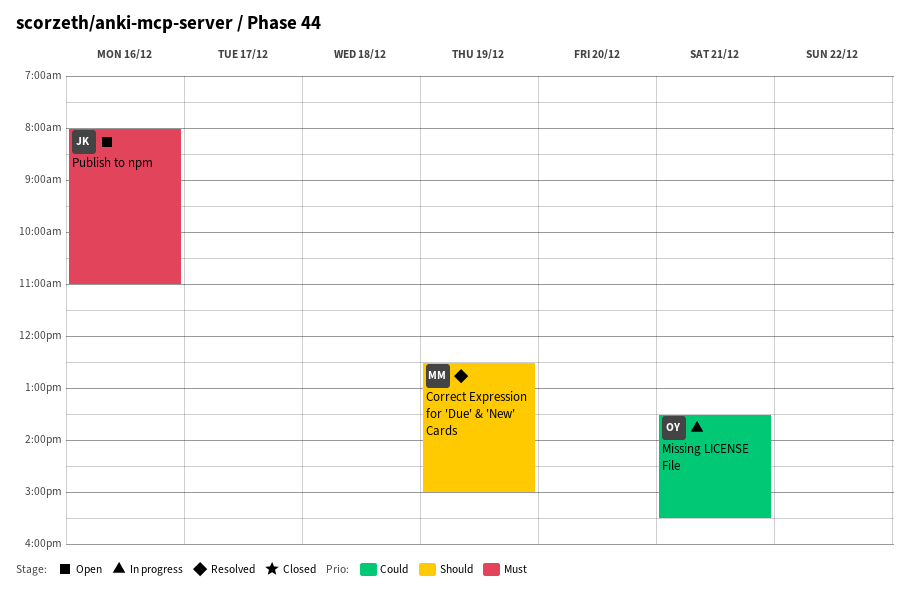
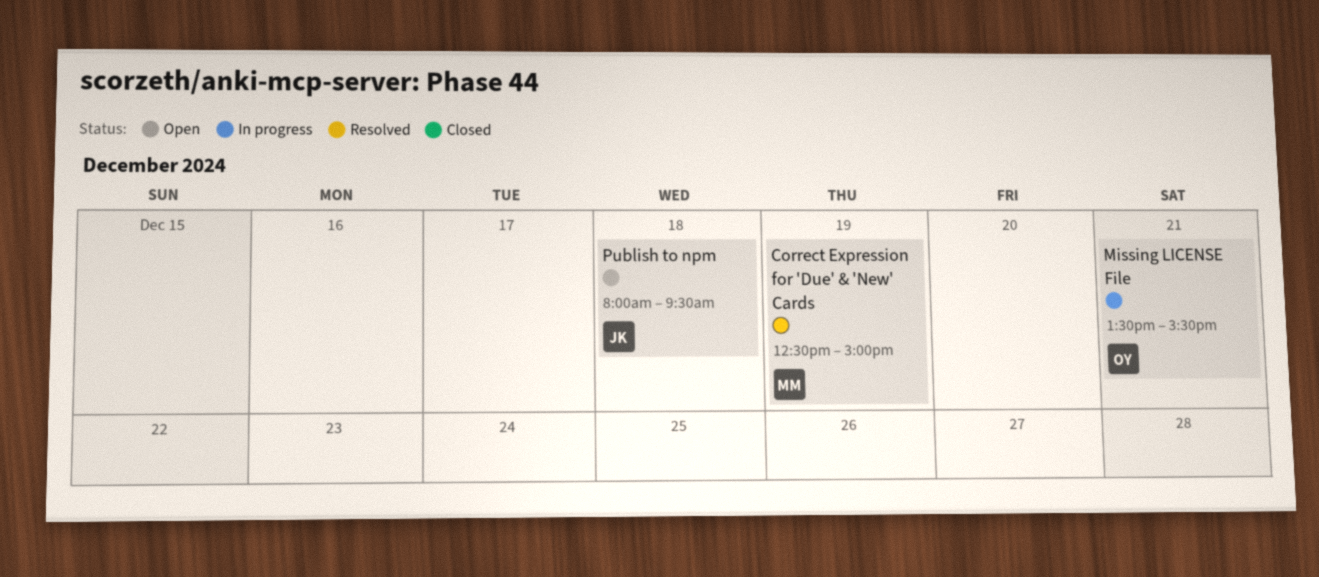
Publish to npm, day: Dec 16 -> Dec 18
Publish to npm, ends: 11:00 -> 09:30

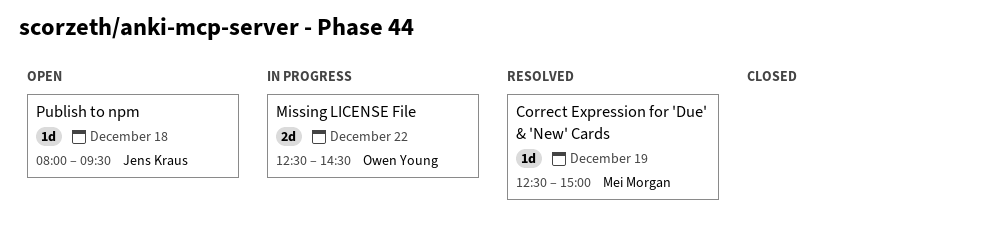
Missing LICENSE File, day: Dec 21 -> Dec 22
Missing LICENSE File, begins: 13:30 -> 12:30
Missing LICENSE File, ends: 15:30 -> 14:30

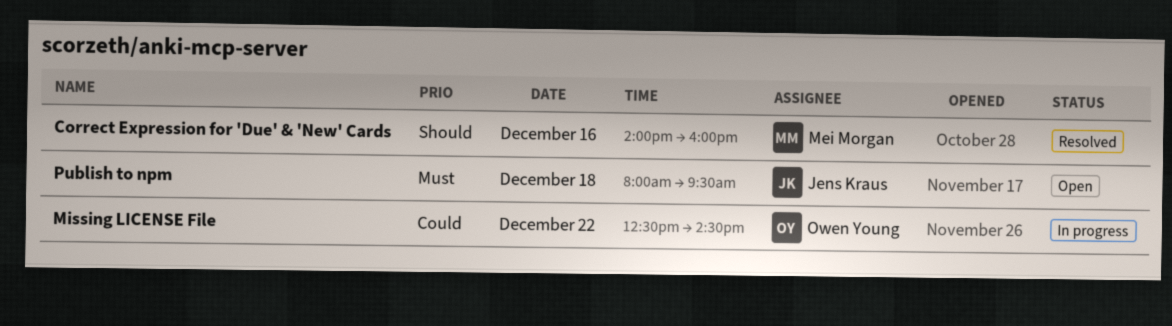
Correct Expression for 'Due' & 'New' Cards, day: Dec 19 -> Dec 16
Correct Expression for 'Due' & 'New' Cards, begins: 12:30 -> 14:00
Correct Expression for 'Due' & 'New' Cards, ends: 15:00 -> 16:00

